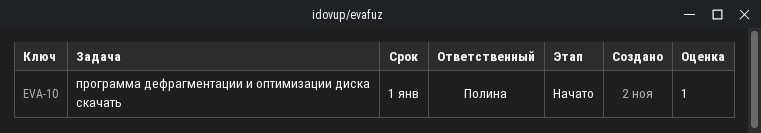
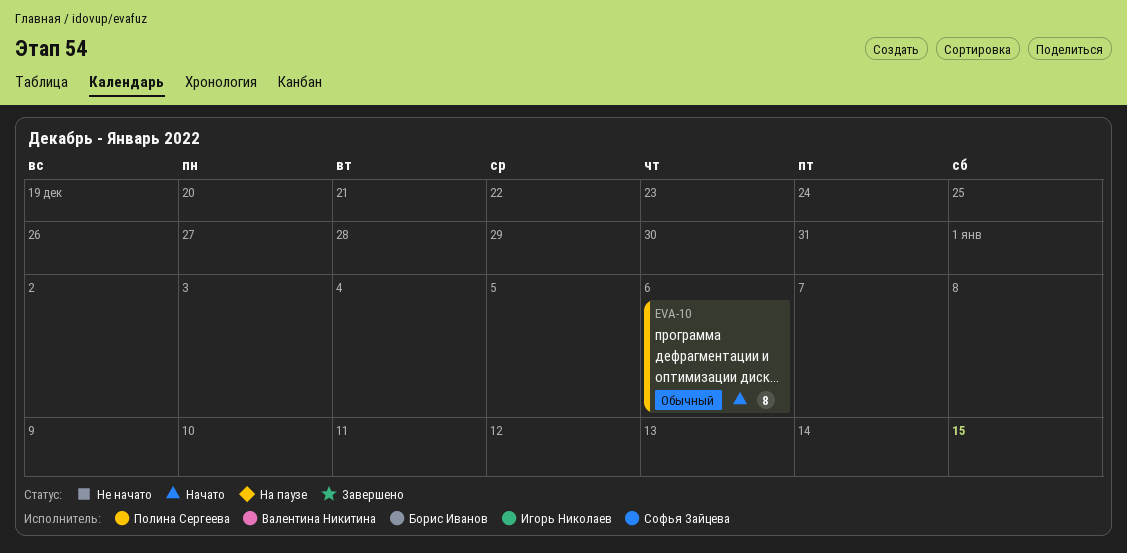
EVA-10, estimate: 1 -> 8
EVA-10, due: Jan 1 -> Jan 6

